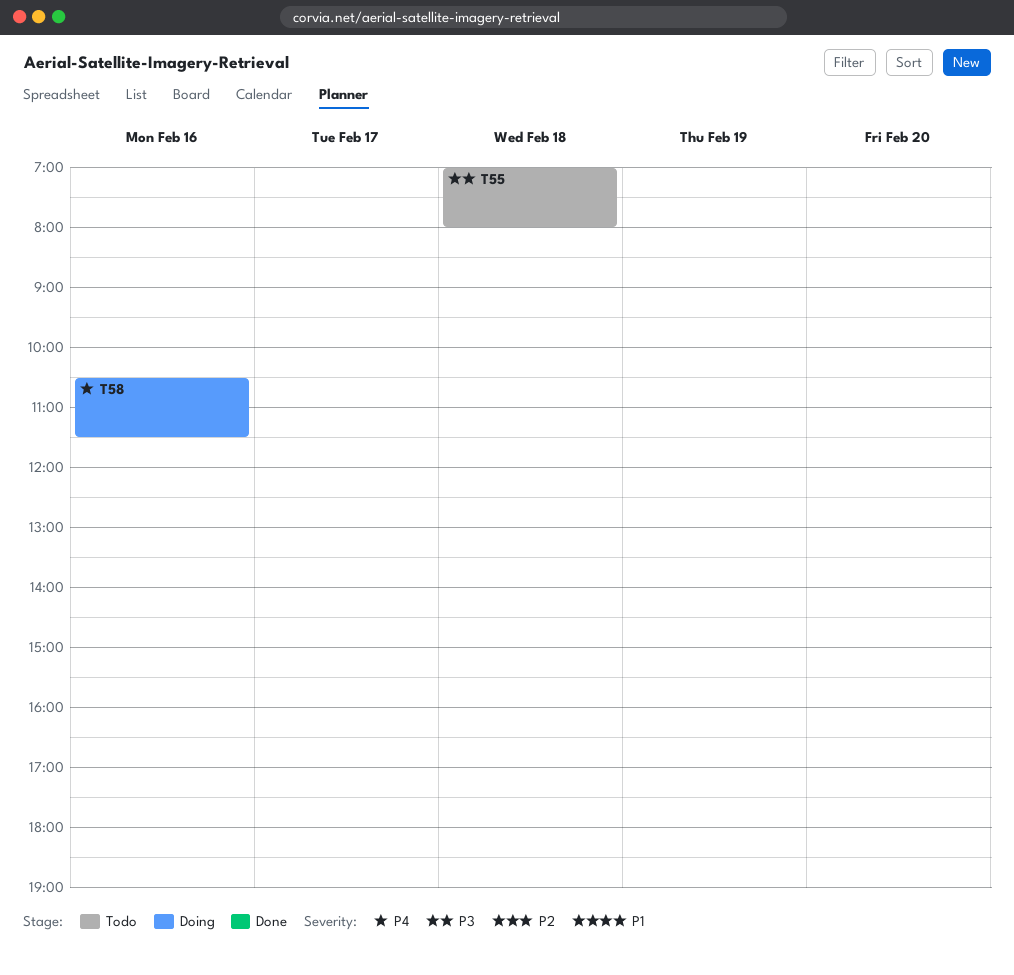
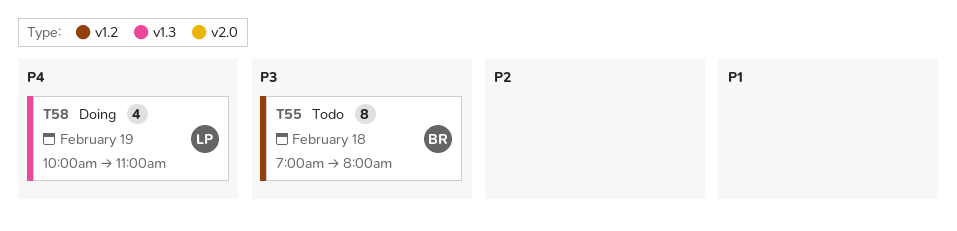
T58, day: Feb 16 -> Feb 19
T58, begins: 10:30 -> 10:00
T58, ends: 11:30 -> 11:00

